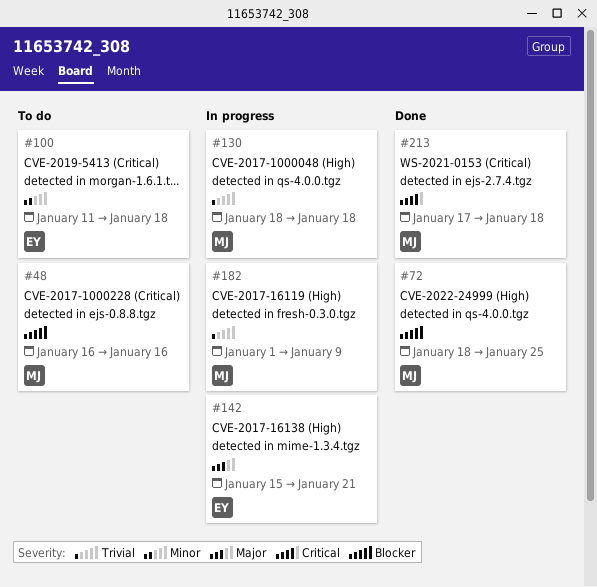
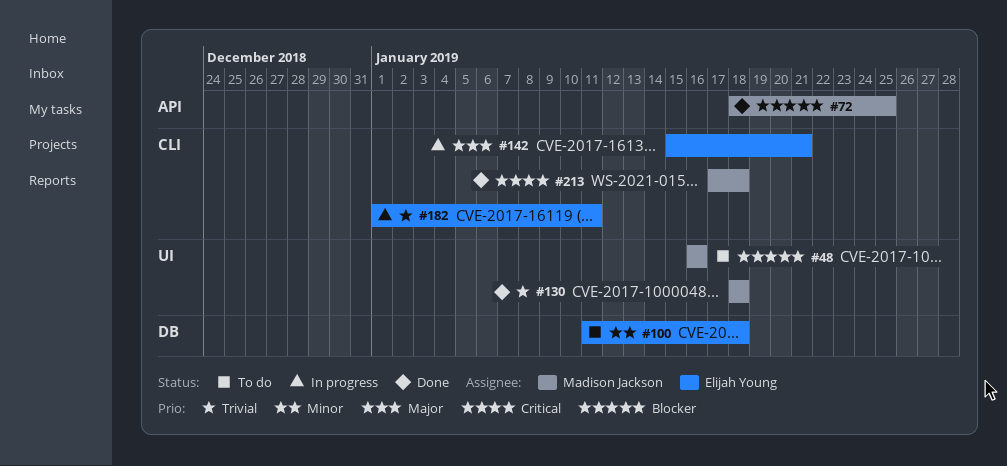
#130, status: In progress -> Done
#182, owner: Madison Jackson -> Elijah Young
#182, due: Jan 9 -> Jan 11

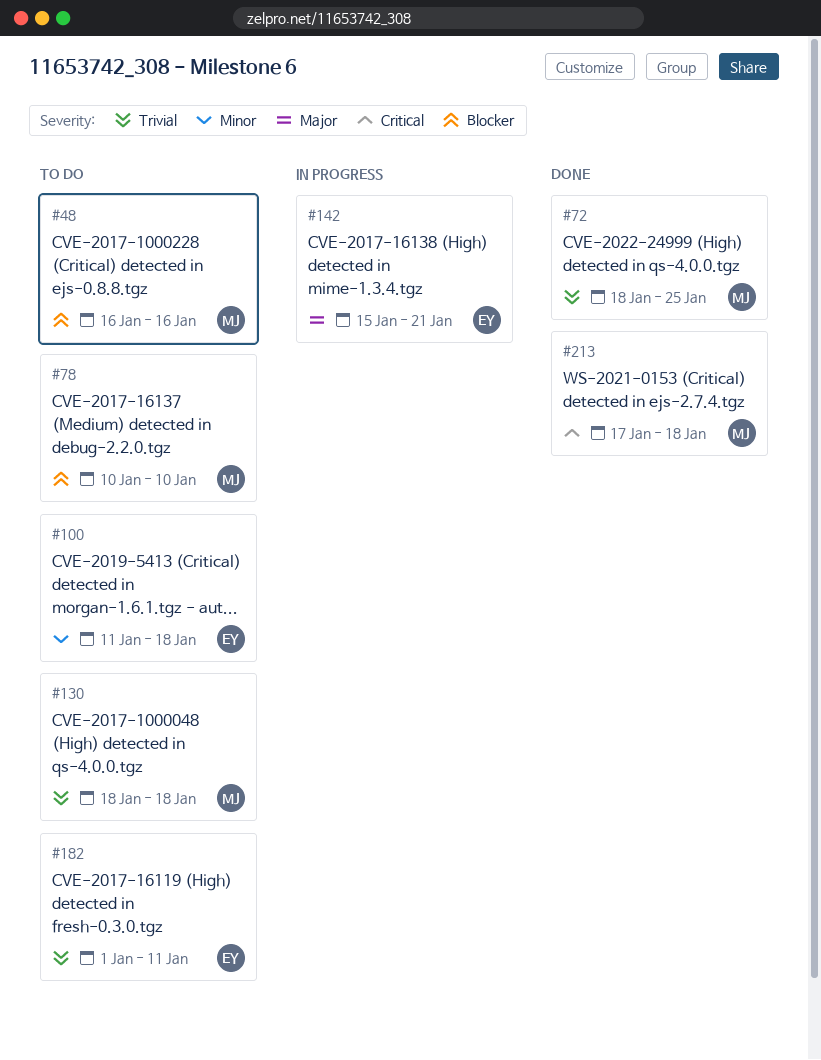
#72, priority: Blocker -> Trivial
#78: none -> present
#130, status: Done -> To do
#182, status: In progress -> To do

